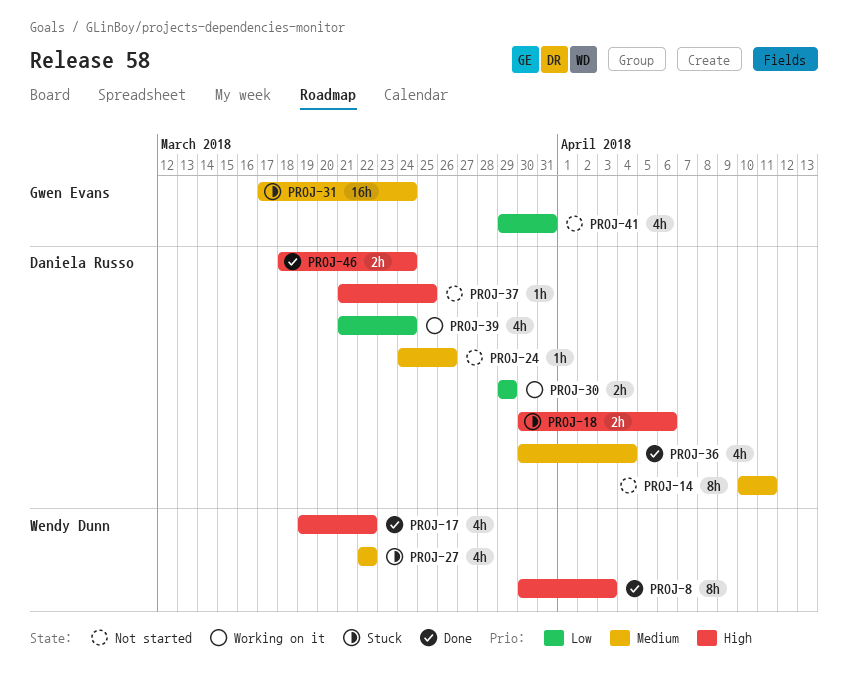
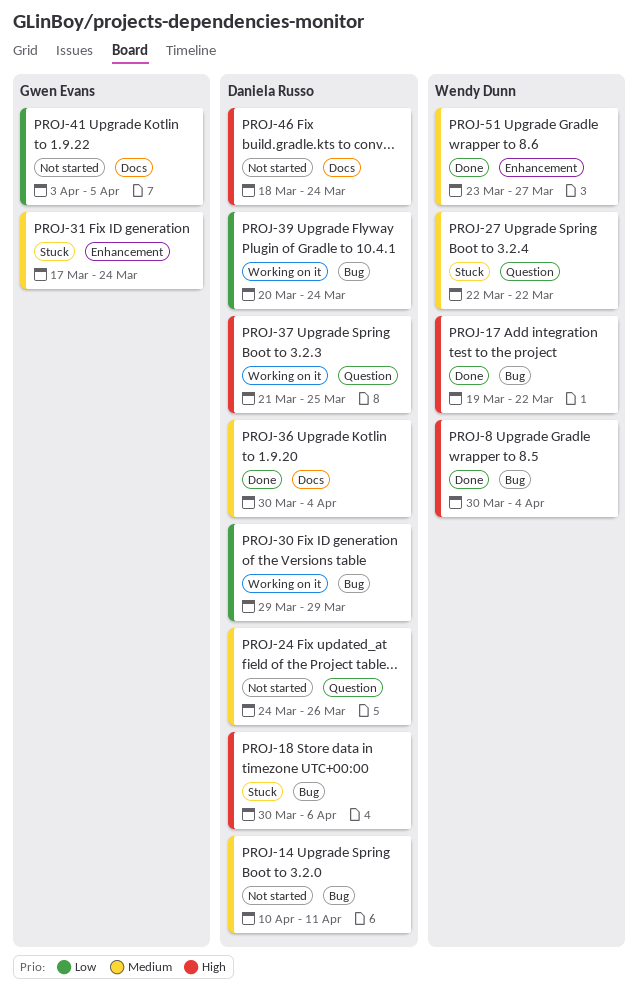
PROJ-8, due: Apr 3 -> Apr 4
PROJ-37, status: Not started -> Working on it
PROJ-39, start: Mar 21 -> Mar 20
PROJ-41, start: Mar 29 -> Apr 3
PROJ-41, due: Mar 31 -> Apr 5
PROJ-46, status: Done -> Not started
PROJ-51: none -> present

